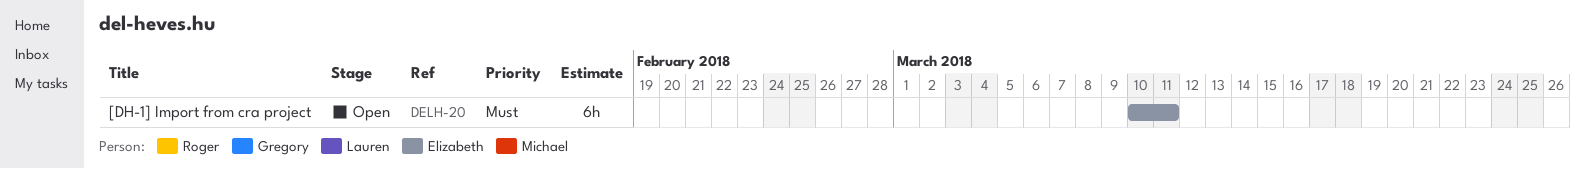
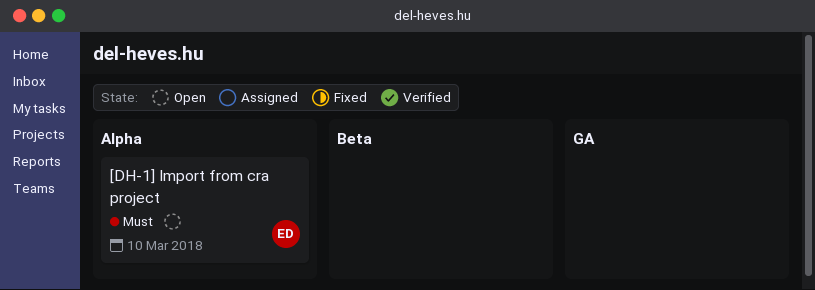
[DH-1] Import from cra project, due: Mar 11 -> Mar 10

